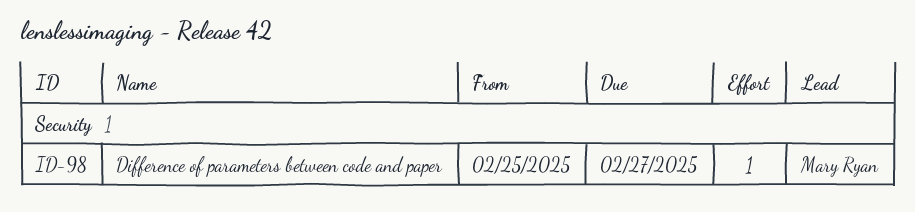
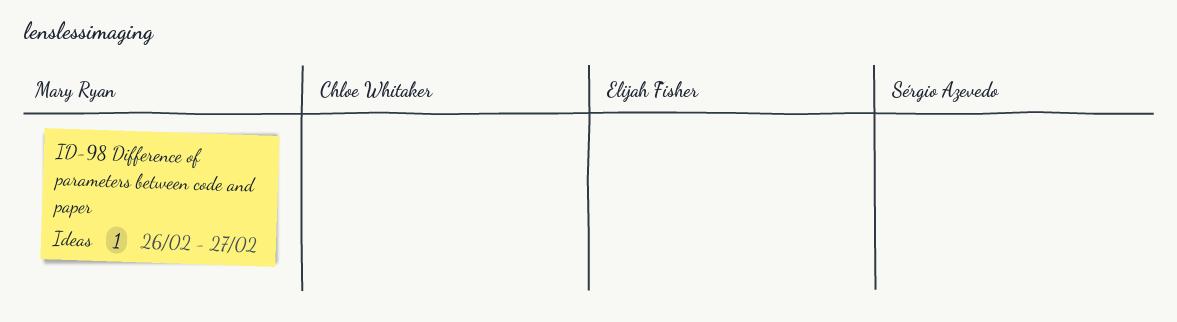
ID-98, start: Feb 25 -> Feb 26

